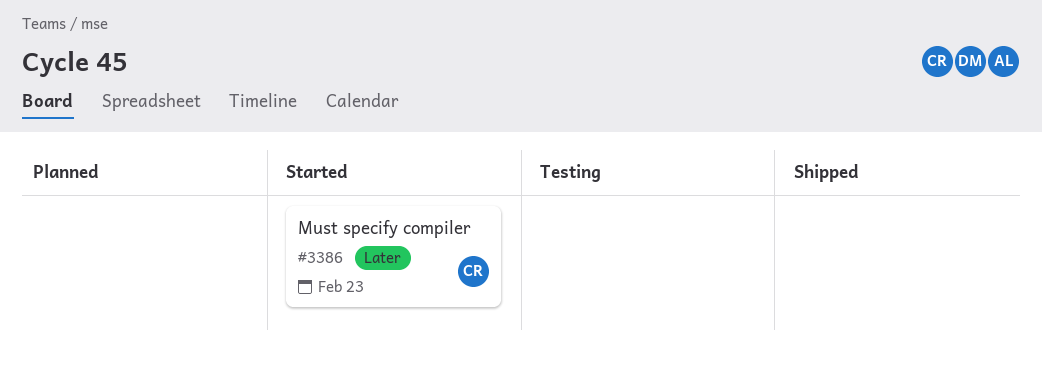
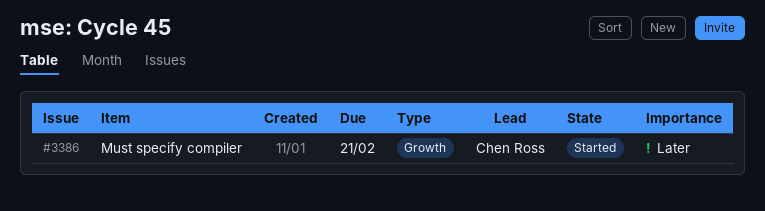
#3386, due: Feb 23 -> Feb 21

